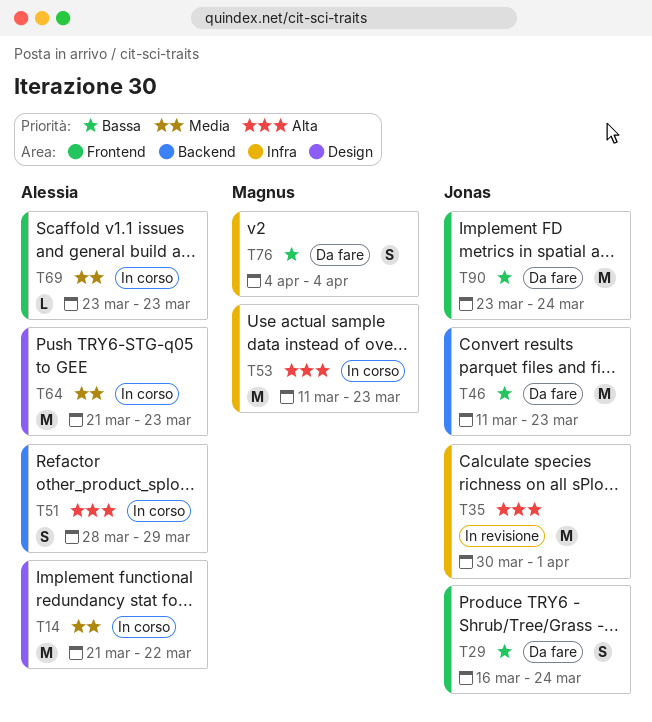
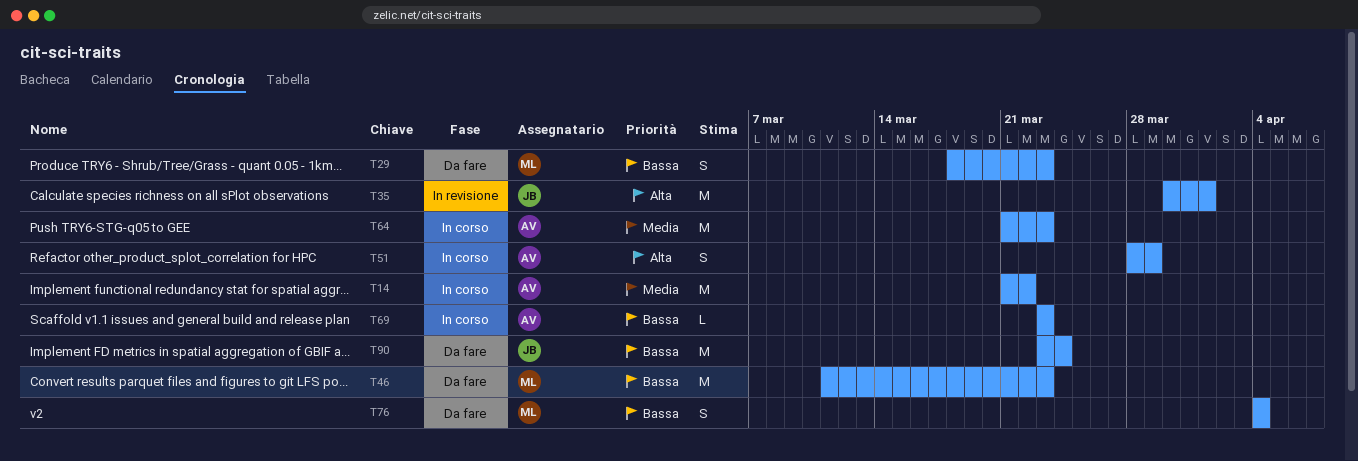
T29, owner: Jonas -> Magnus
T29, start: Mar 16 -> Mar 18
T29, due: Mar 24 -> Mar 23
T46, owner: Jonas -> Magnus
T53: present -> none
T69, priority: Media -> Bassa

